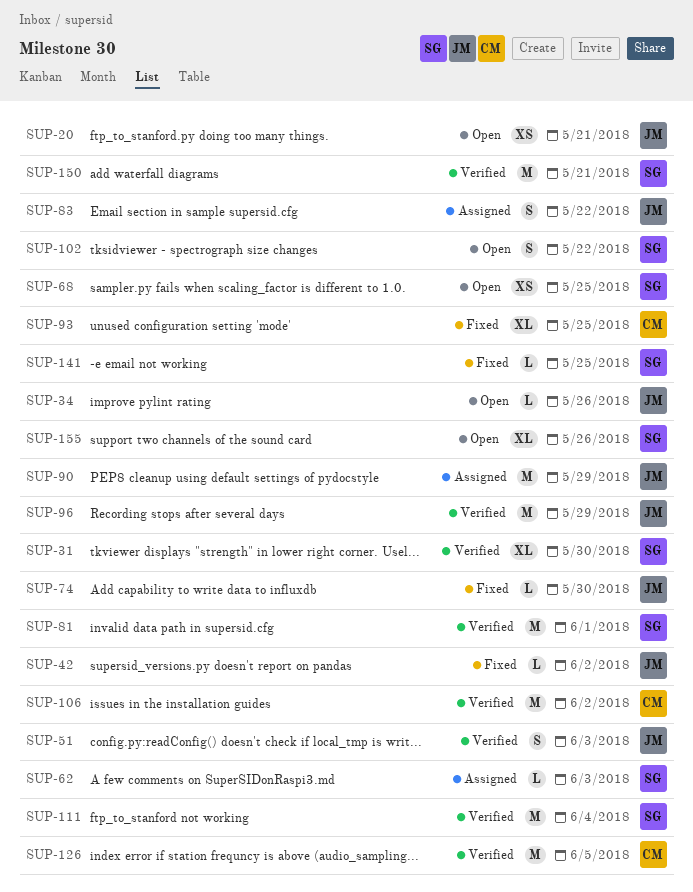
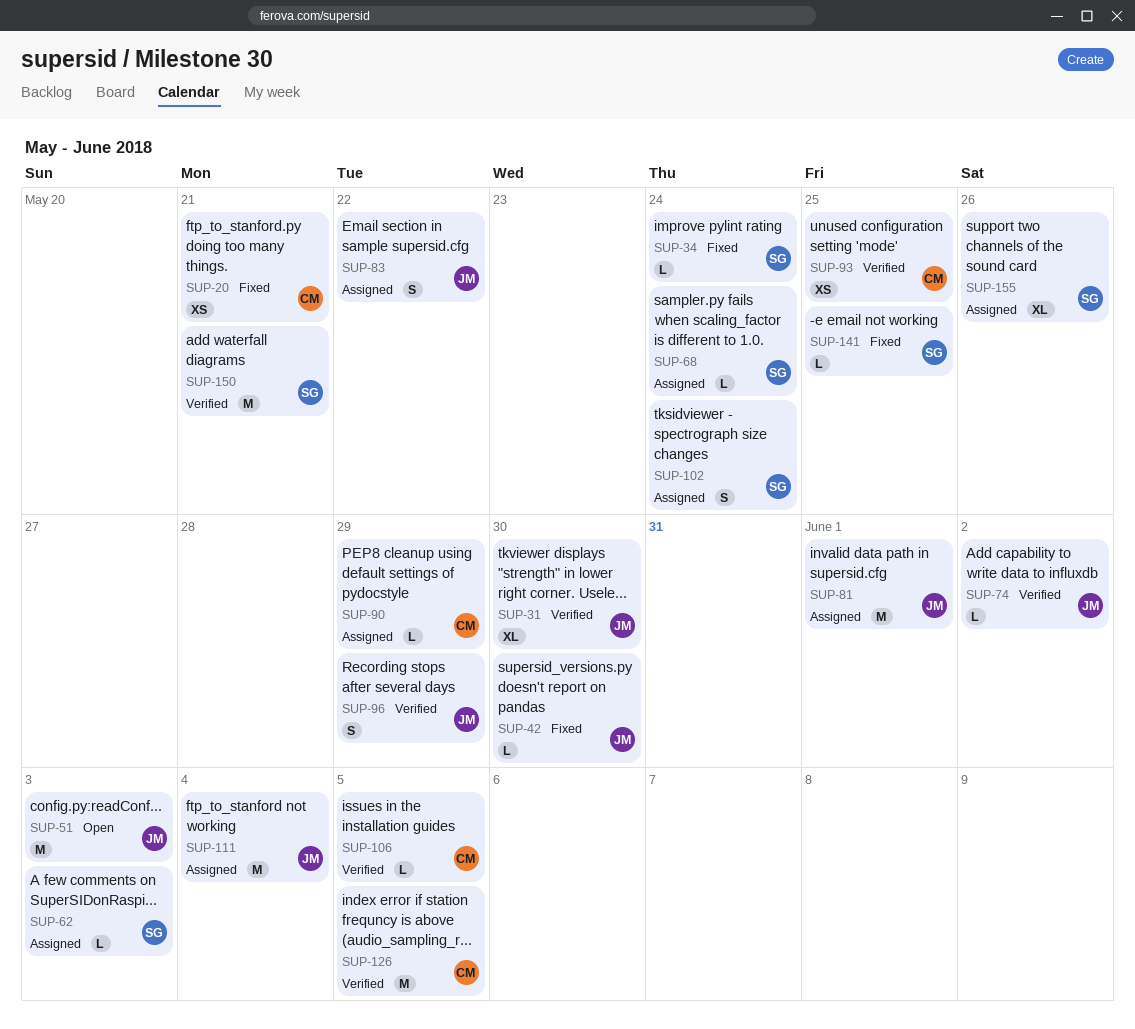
SUP-20, status: Open -> Fixed
SUP-20, owner: JM -> CM
SUP-31, owner: SG -> JM
SUP-34, status: Open -> Fixed
SUP-34, owner: JM -> SG
SUP-34, due: May 26 -> May 24
SUP-42, due: Jun 2 -> May 30
SUP-51, status: Verified -> Open
SUP-51, estimate: S -> M
SUP-68, status: Open -> Assigned
SUP-68, estimate: XS -> L
SUP-68, due: May 25 -> May 24
SUP-74, status: Fixed -> Verified
SUP-74, due: May 30 -> Jun 2
SUP-81, status: Verified -> Assigned
SUP-81, owner: SG -> JM
SUP-90, owner: JM -> CM
SUP-90, estimate: M -> L
SUP-93, status: Fixed -> Verified
SUP-93, estimate: XL -> XS
SUP-96, estimate: M -> S
SUP-102, status: Open -> Assigned
SUP-102, due: May 22 -> May 24
SUP-106, estimate: M -> L
SUP-106, due: Jun 2 -> Jun 5
SUP-111, status: Verified -> Assigned
SUP-111, owner: SG -> JM
SUP-155, status: Open -> Assigned

